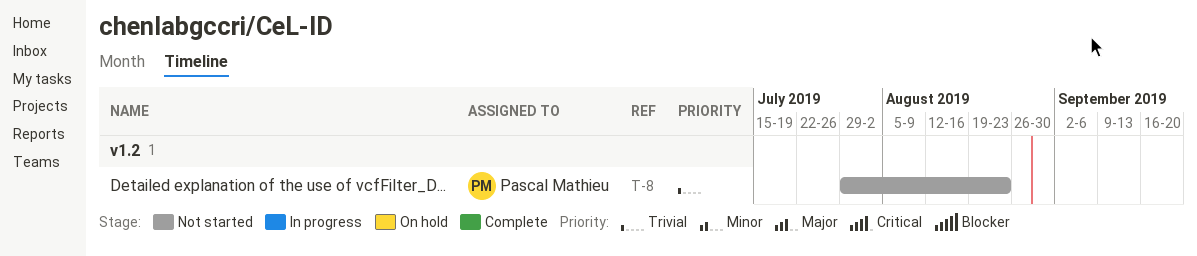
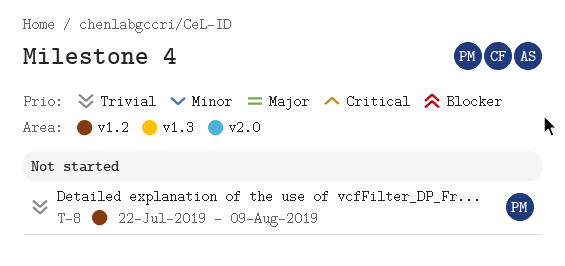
T-8, start: Jul 29 -> Jul 22
T-8, due: Aug 23 -> Aug 9

